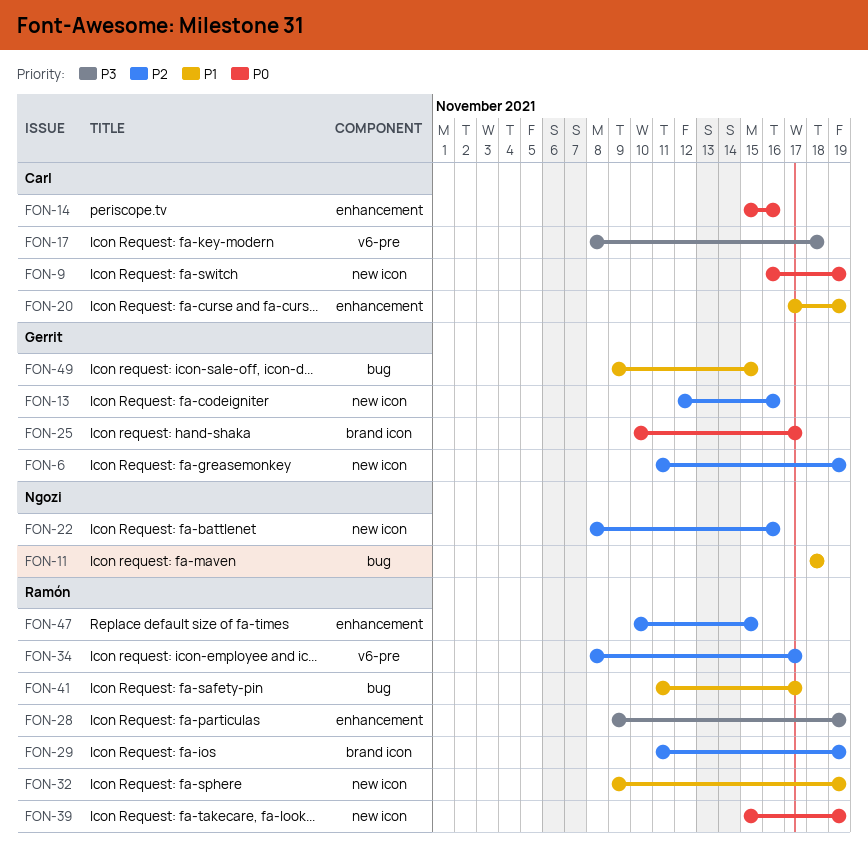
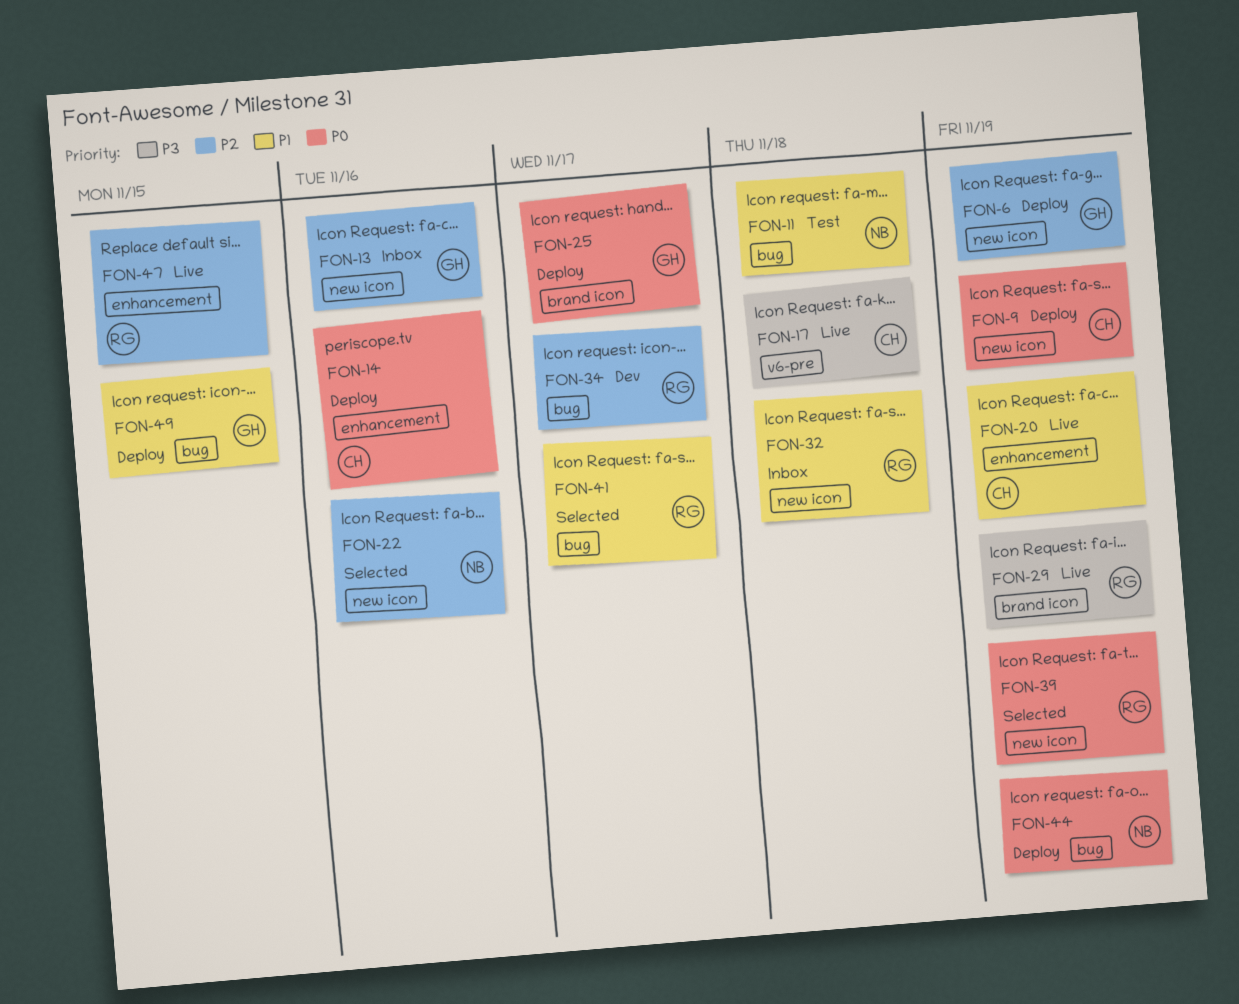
FON-28: present -> none
FON-29, priority: P2 -> P3
FON-32, due: Nov 19 -> Nov 18
FON-34, label: v6-pre -> bug
FON-44: none -> present

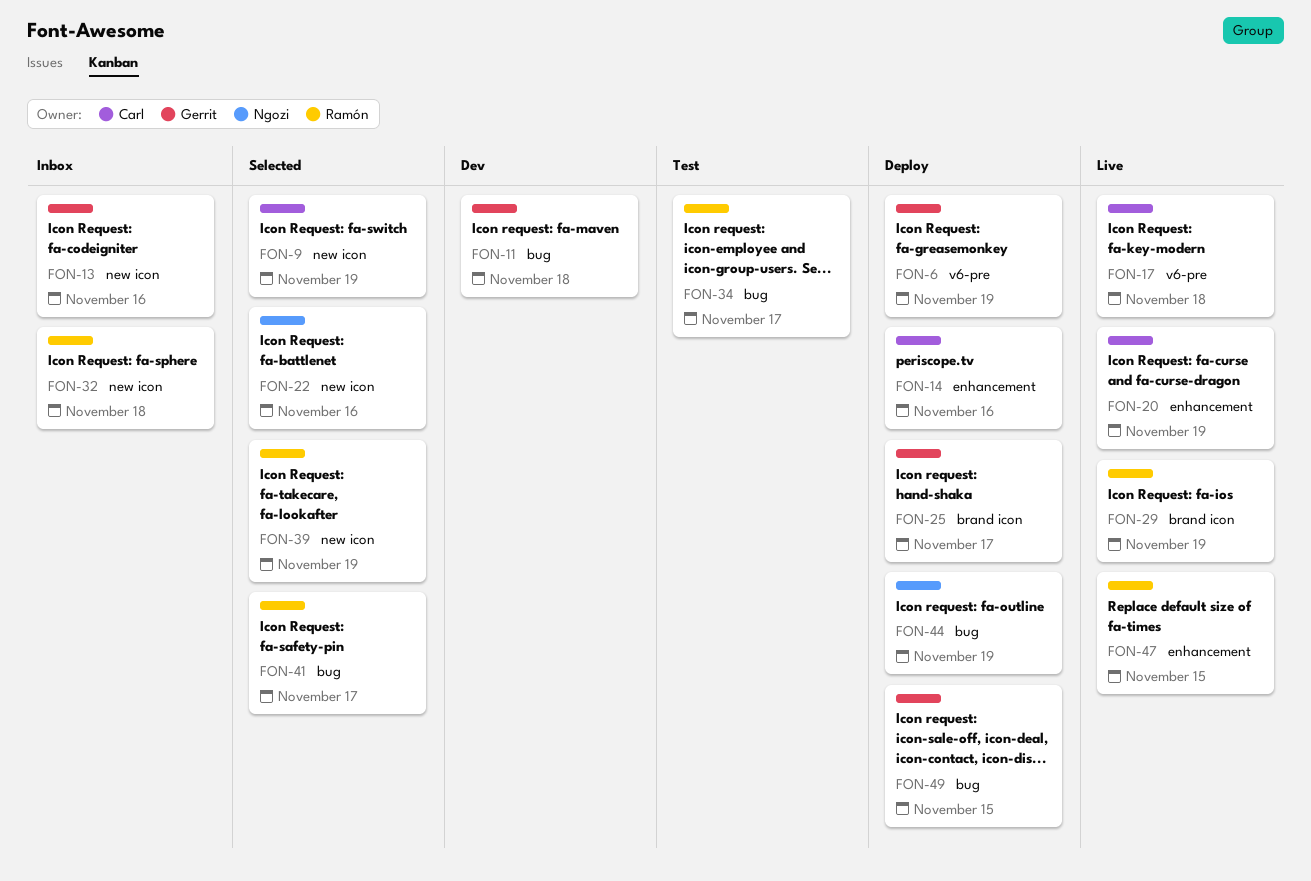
FON-6, label: new icon -> v6-pre
FON-9, status: Deploy -> Selected
FON-11, status: Test -> Dev
FON-11, owner: Ngozi -> Gerrit
FON-34, status: Dev -> Test

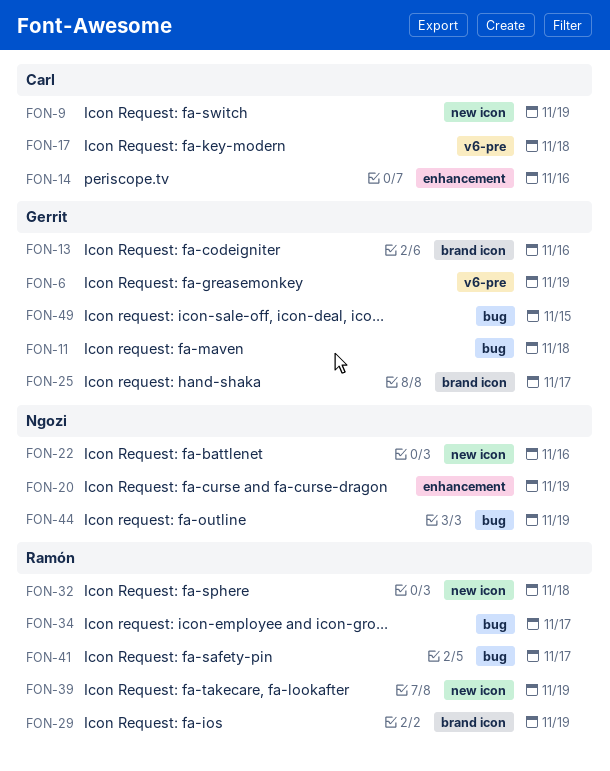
FON-13, label: new icon -> brand icon
FON-20, owner: Carl -> Ngozi
FON-47: present -> none

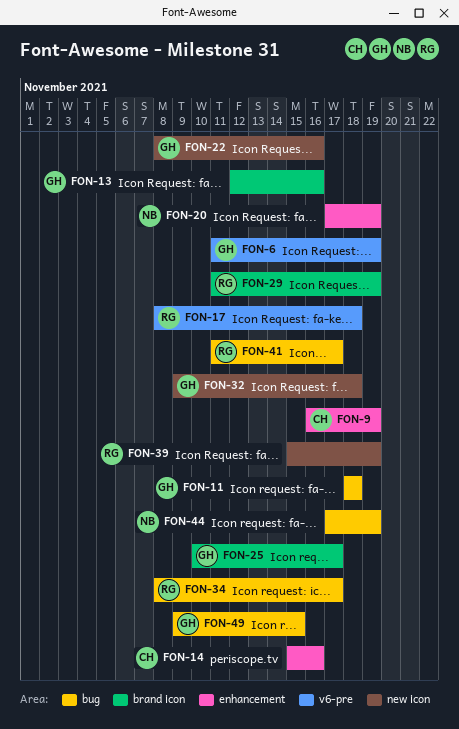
FON-9, label: new icon -> enhancement
FON-17, owner: Carl -> Ramón
FON-22, owner: Ngozi -> Gerrit
FON-32, owner: Ramón -> Gerrit

